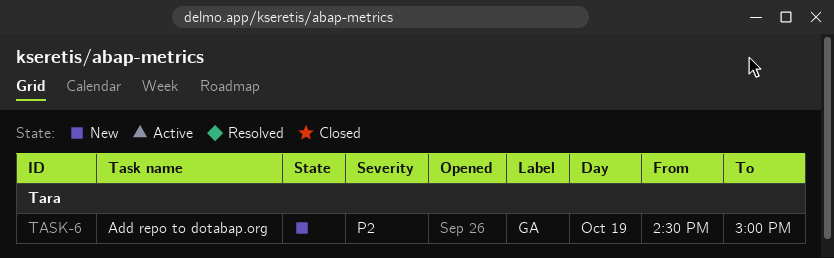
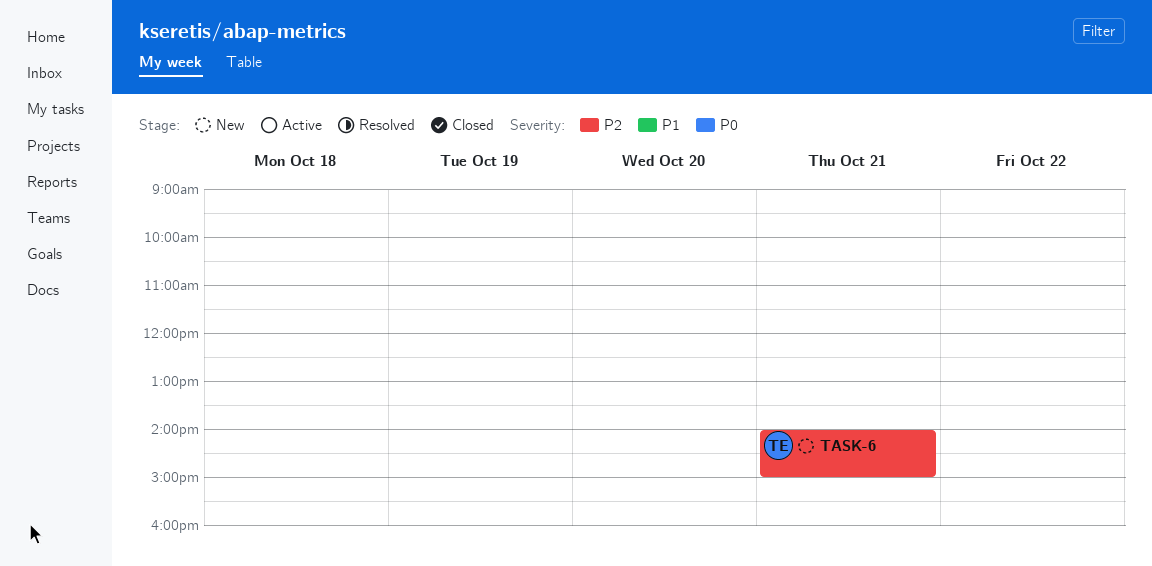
TASK-6, day: Oct 19 -> Oct 21
TASK-6, begins: 14:30 -> 14:00

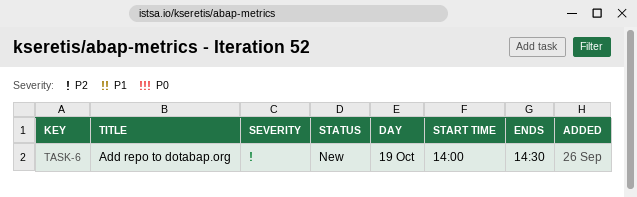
TASK-6, day: Oct 21 -> Oct 19
TASK-6, ends: 15:00 -> 14:30

